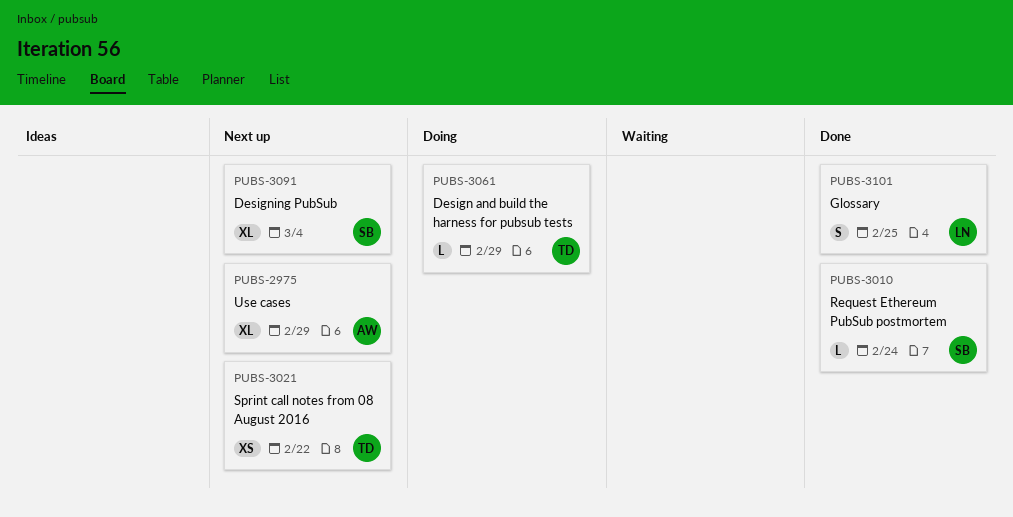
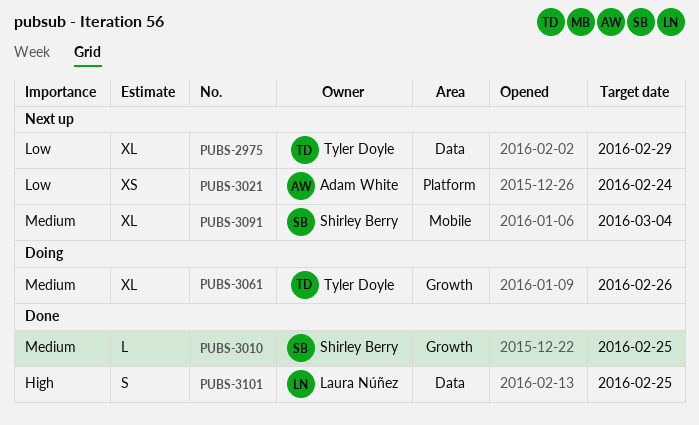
PUBS-2975, owner: Adam White -> Tyler Doyle
PUBS-3010, due: Feb 24 -> Feb 25
PUBS-3021, owner: Tyler Doyle -> Adam White
PUBS-3021, due: Feb 22 -> Feb 24
PUBS-3061, estimate: L -> XL
PUBS-3061, due: Feb 29 -> Feb 26

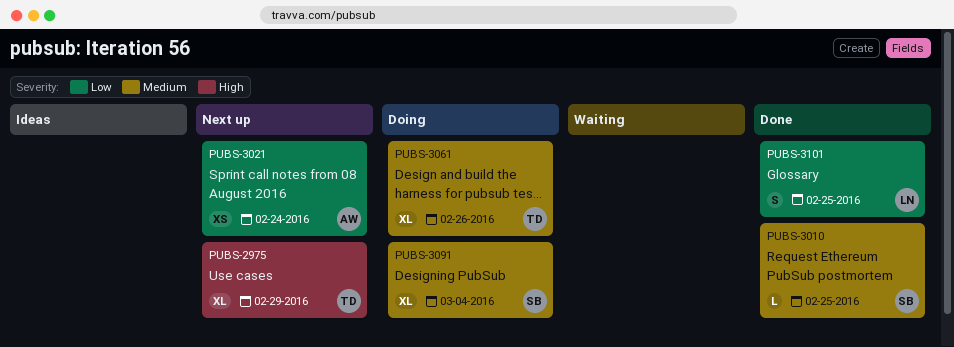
PUBS-2975, priority: Low -> High
PUBS-3091, status: Next up -> Doing
PUBS-3101, priority: High -> Low

